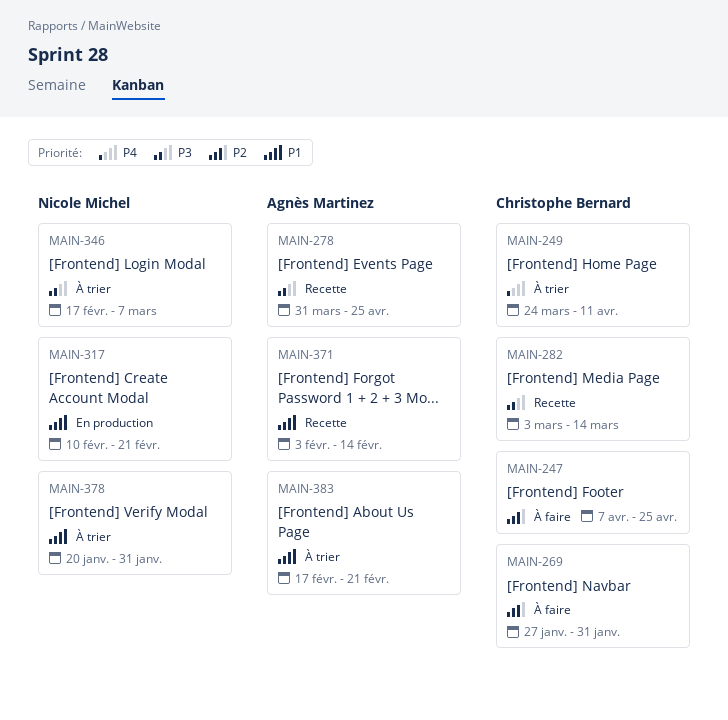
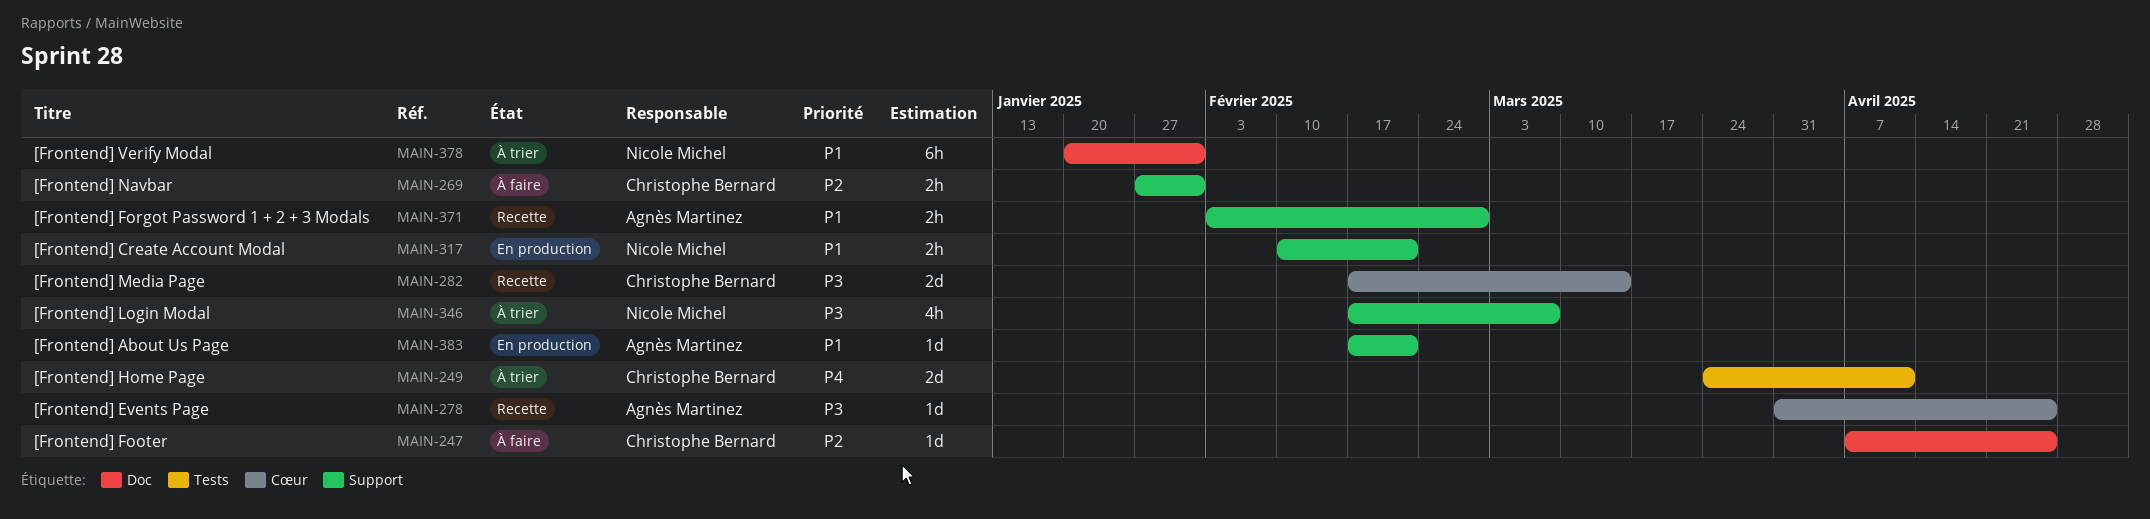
MAIN-282, start: Mar 3 -> Feb 17
MAIN-371, due: Feb 14 -> Feb 28
MAIN-383, status: À trier -> En production

